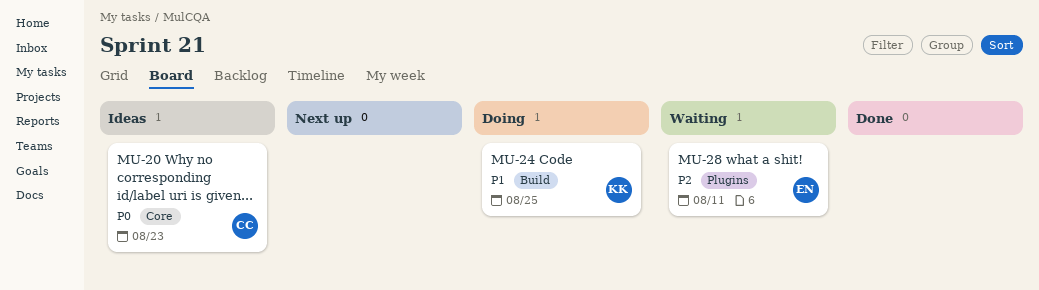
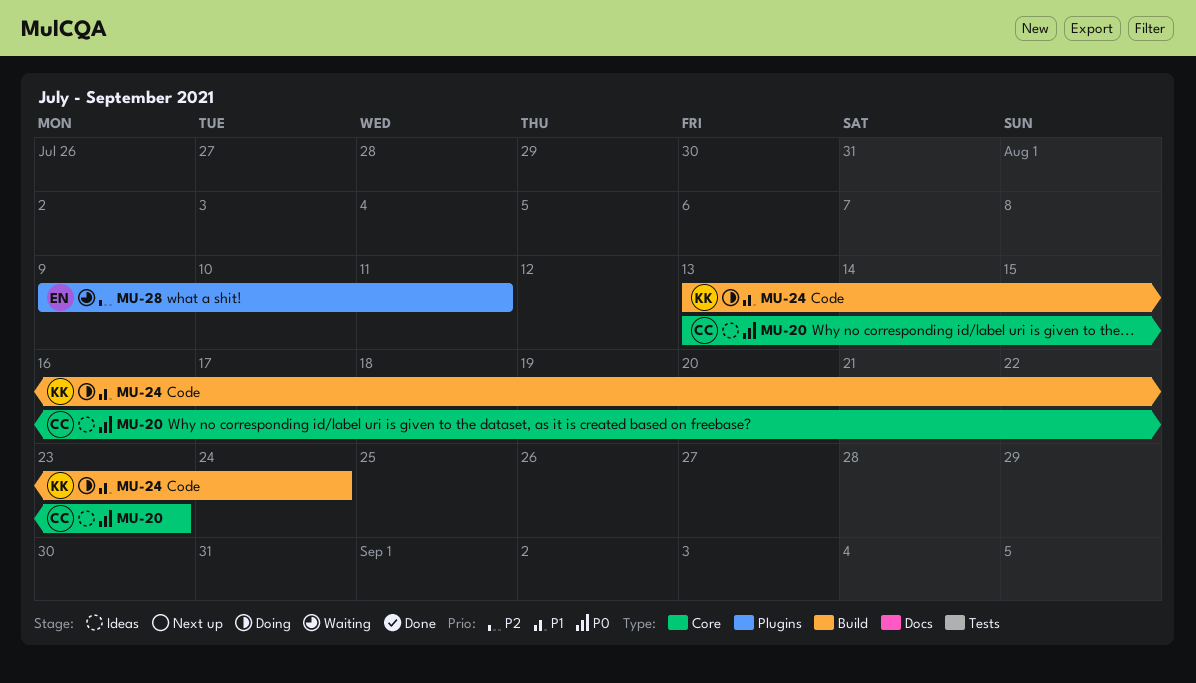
MU-24, due: Aug 25 -> Aug 24

